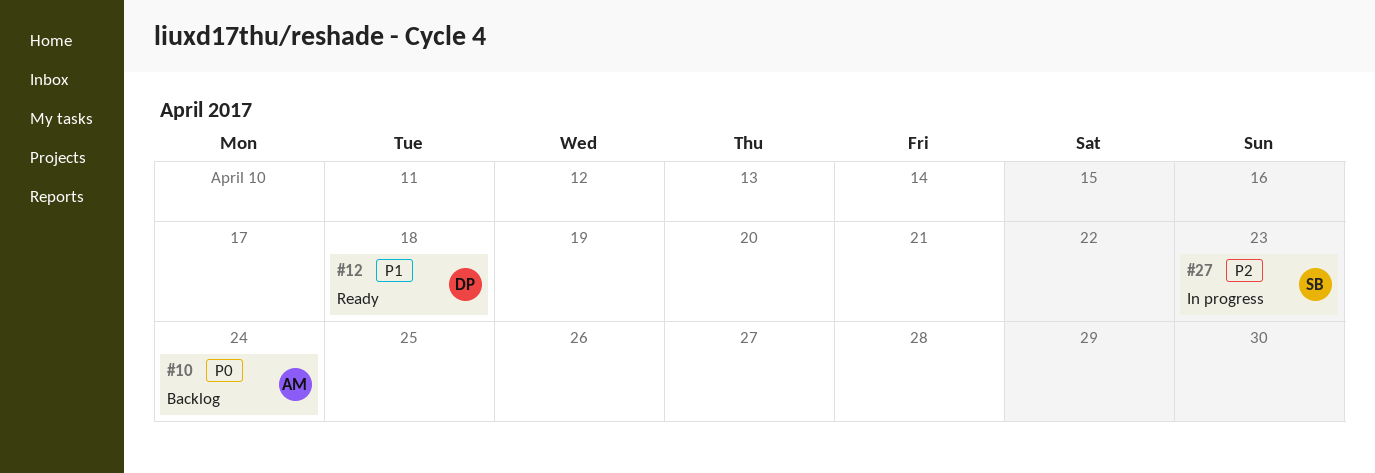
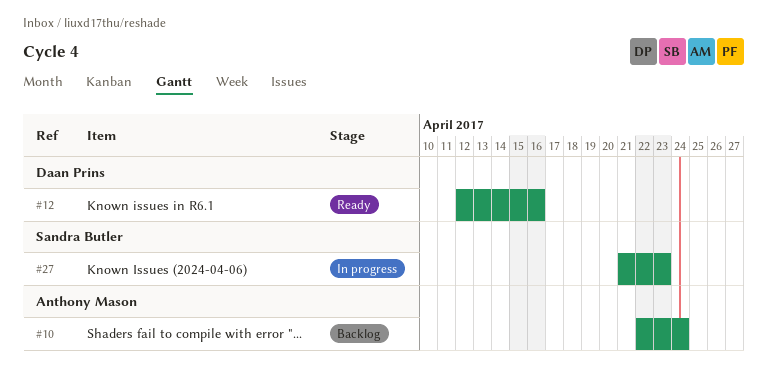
#12, due: Apr 18 -> Apr 16

